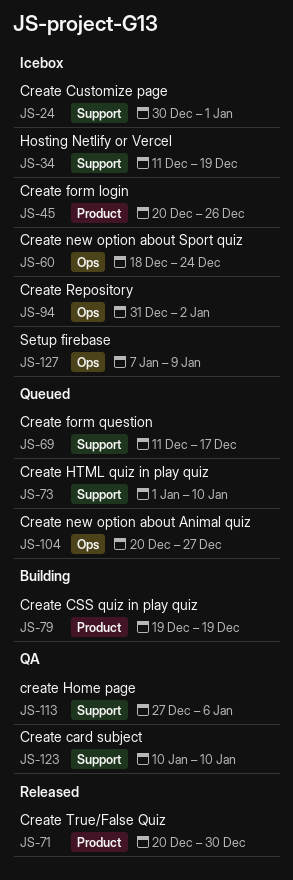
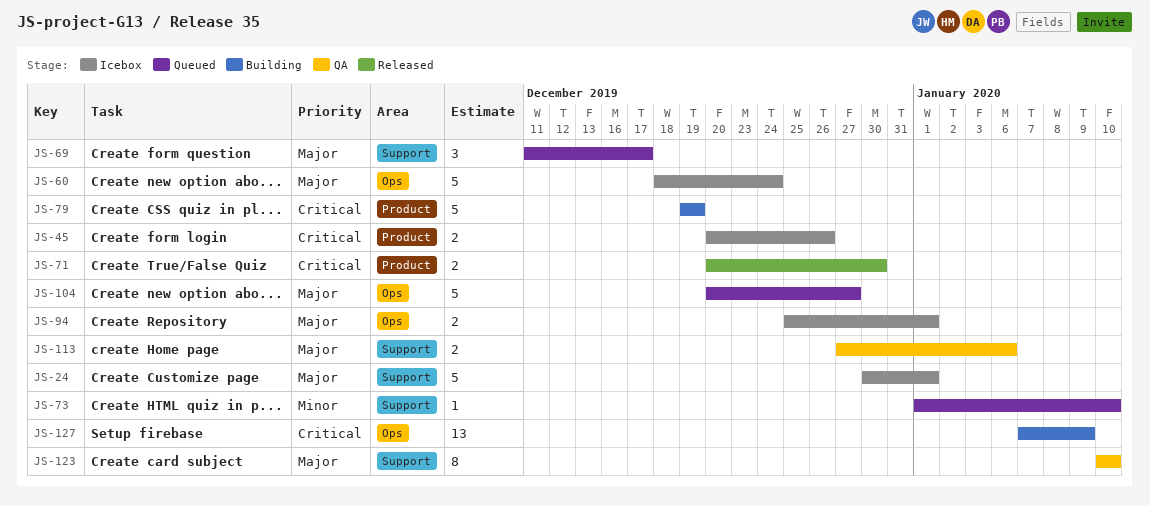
JS-34: present -> none
JS-94, start: Dec 31 -> Dec 25
JS-94, due: Jan 2 -> Jan 1
JS-127, status: Icebox -> Building

